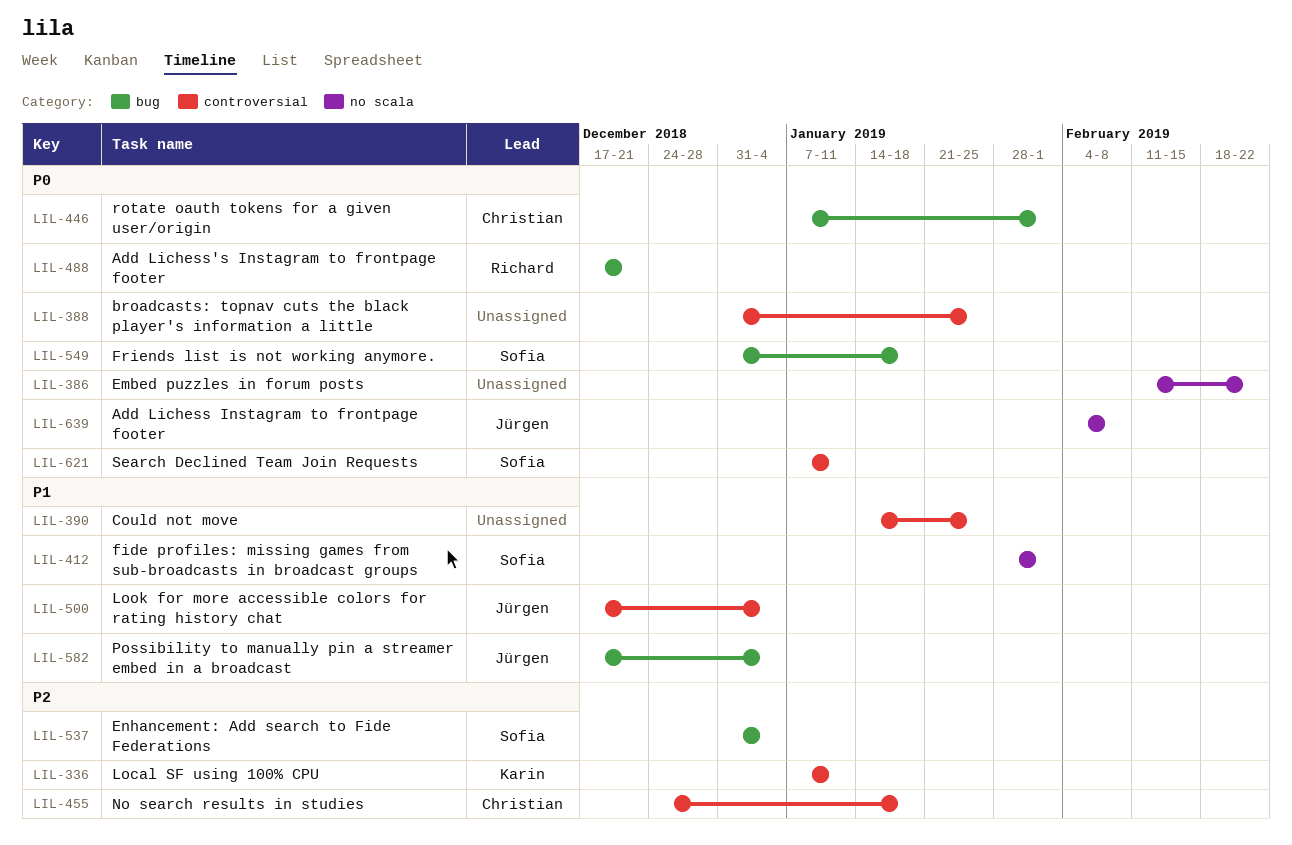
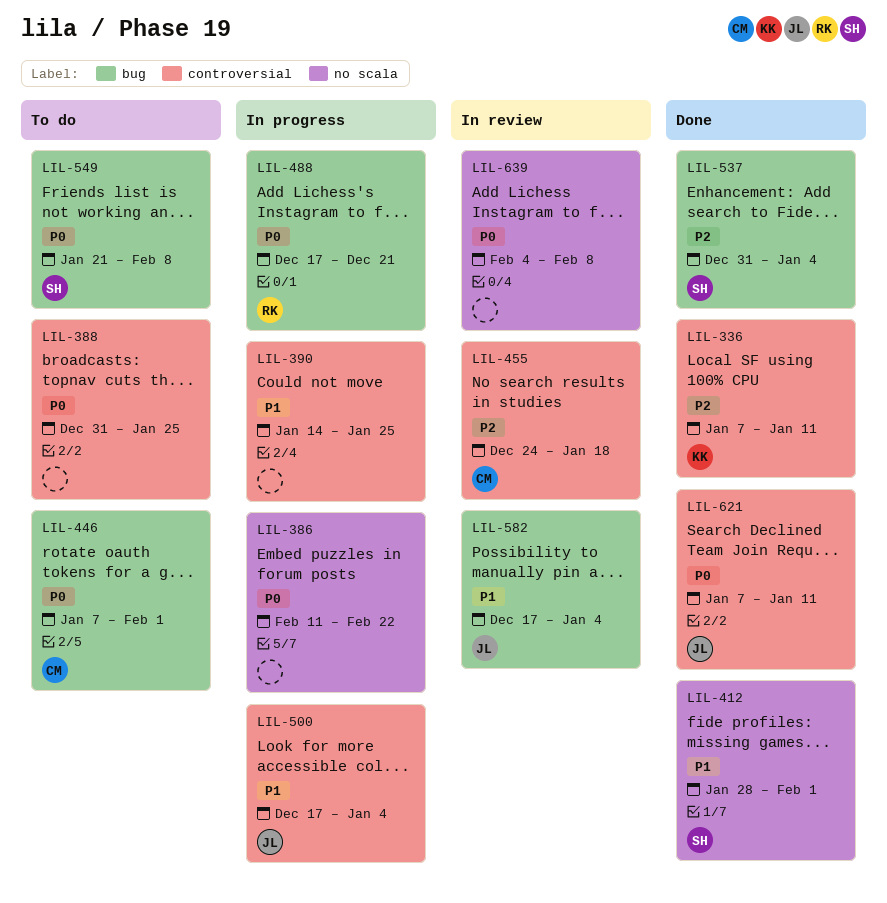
LIL-549, start: Dec 31 -> Jan 21
LIL-549, due: Jan 18 -> Feb 8
LIL-621, owner: Sofia -> Jürgen
LIL-639, owner: Jürgen -> none

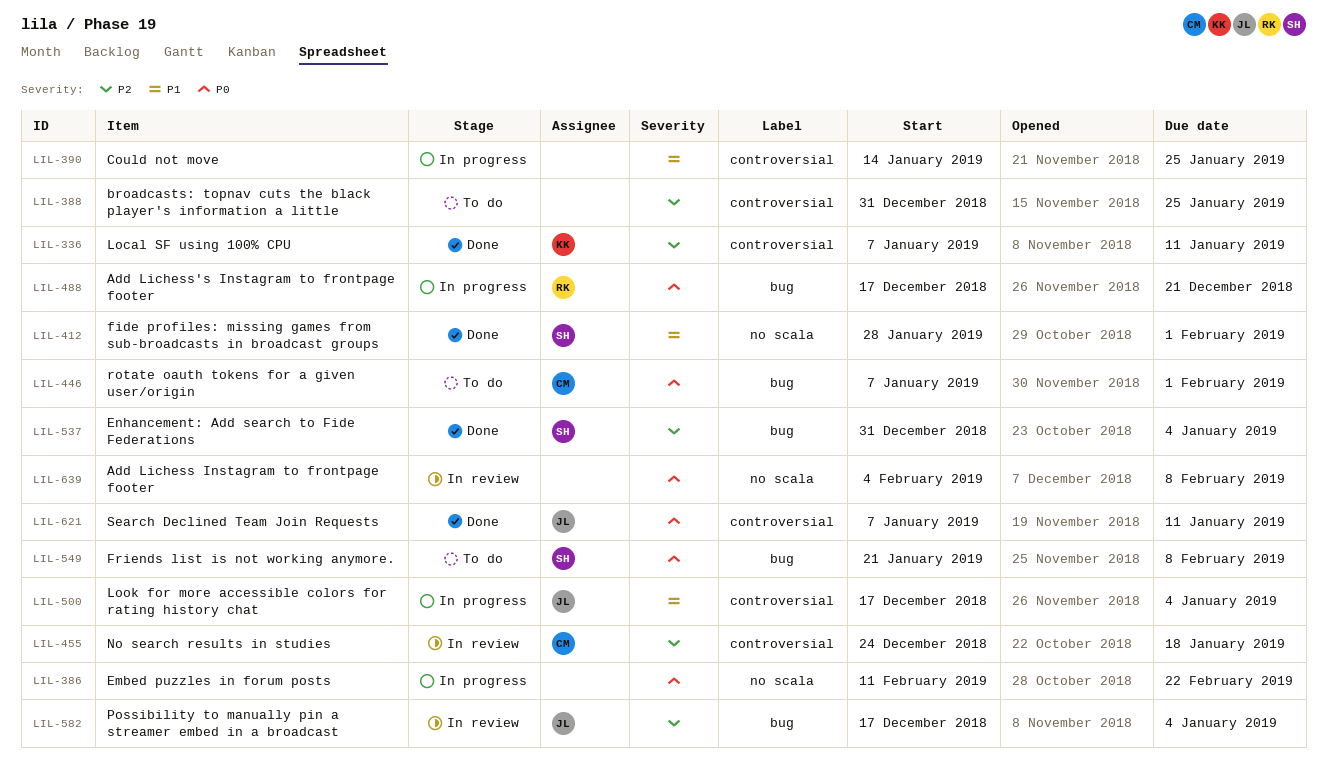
LIL-388, priority: P0 -> P2
LIL-582, priority: P1 -> P2

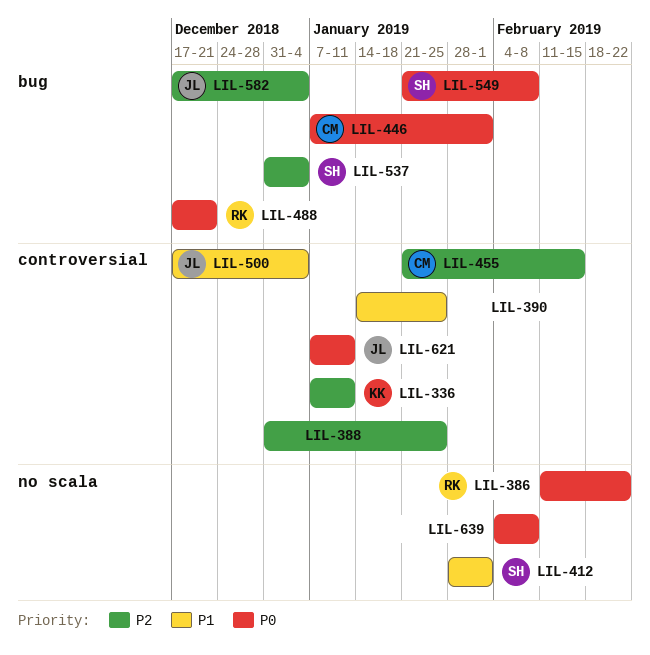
LIL-386, owner: none -> RK
LIL-455, start: Dec 24 -> Jan 21
LIL-455, due: Jan 18 -> Feb 15

